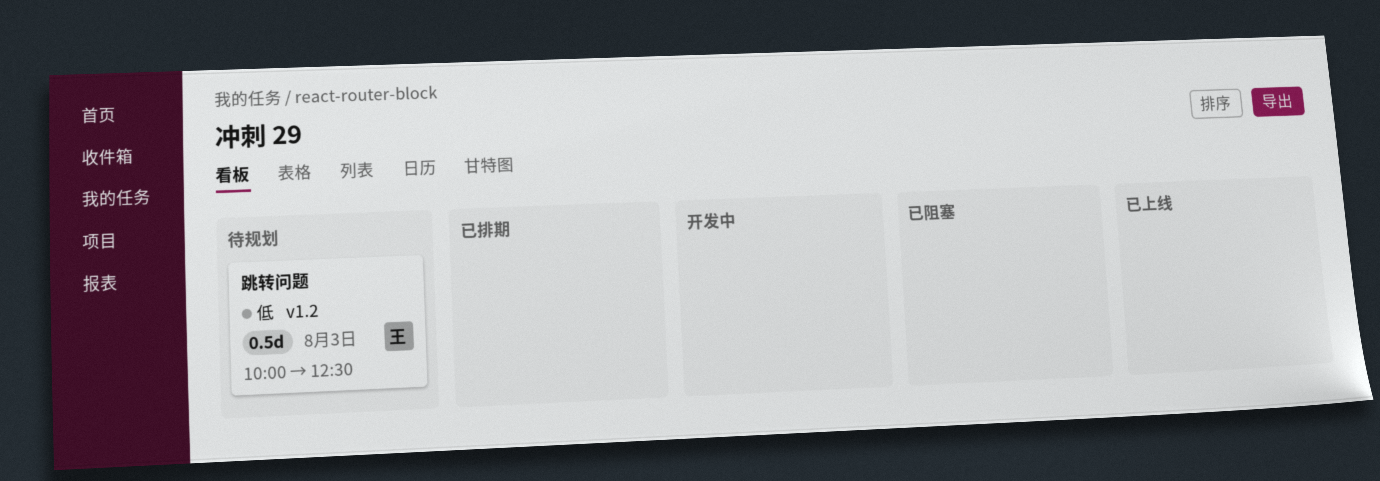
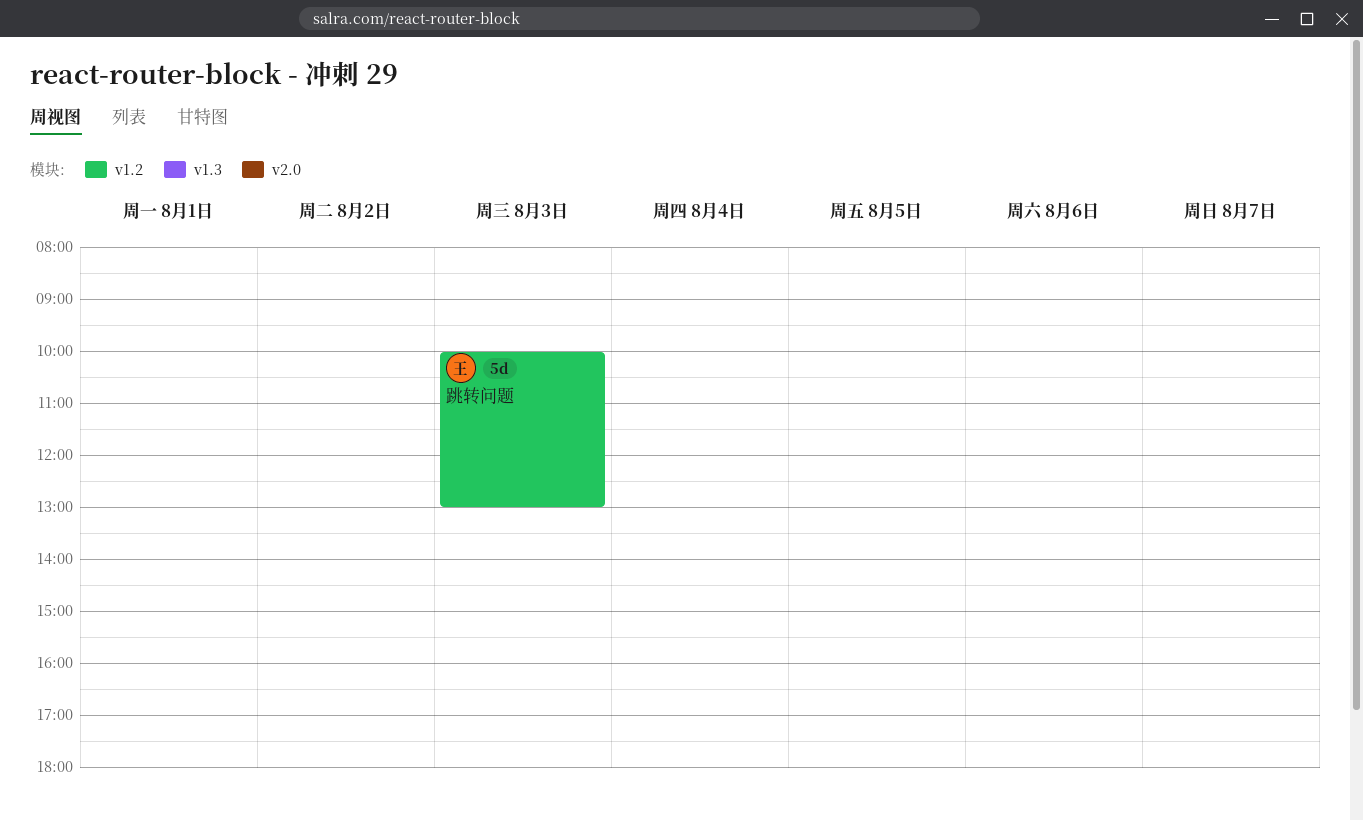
跳转问题, estimate: 0.5d -> 5d
跳转问题, ends: 12:30 -> 13:00

